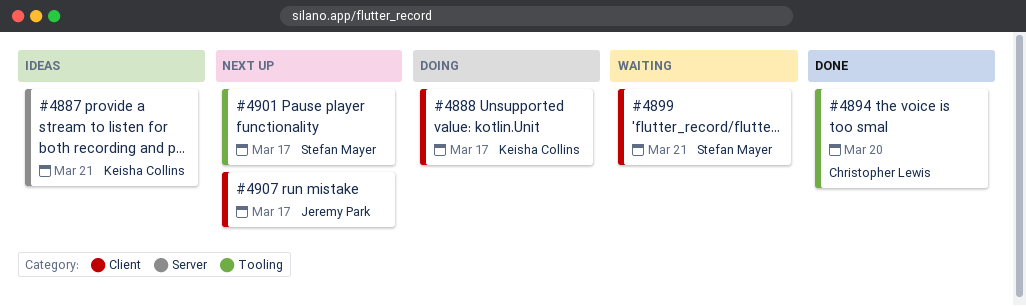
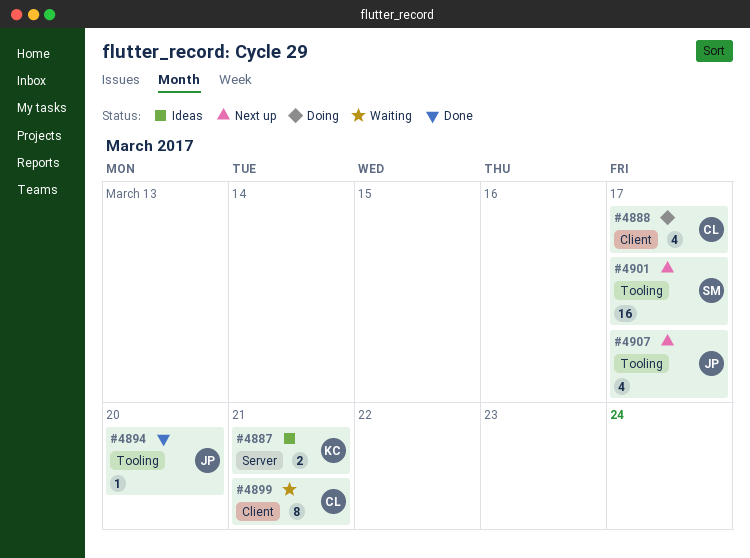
#4888, owner: Keisha Collins -> Christopher Lewis
#4894, owner: Christopher Lewis -> Jeremy Park
#4899, owner: Stefan Mayer -> Christopher Lewis
#4907, label: Client -> Tooling

